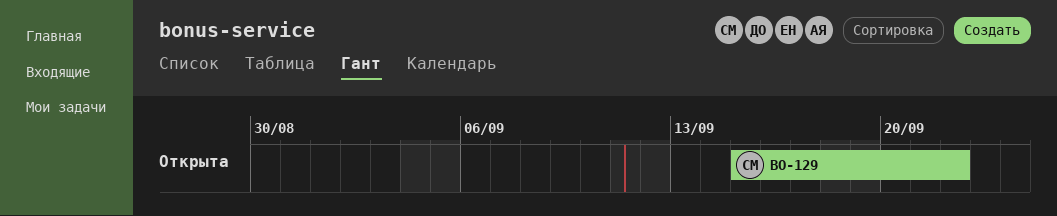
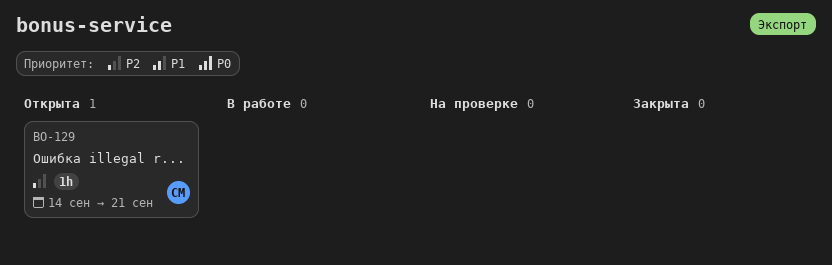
BO-129, start: Sep 15 -> Sep 14
BO-129, due: Sep 22 -> Sep 21

